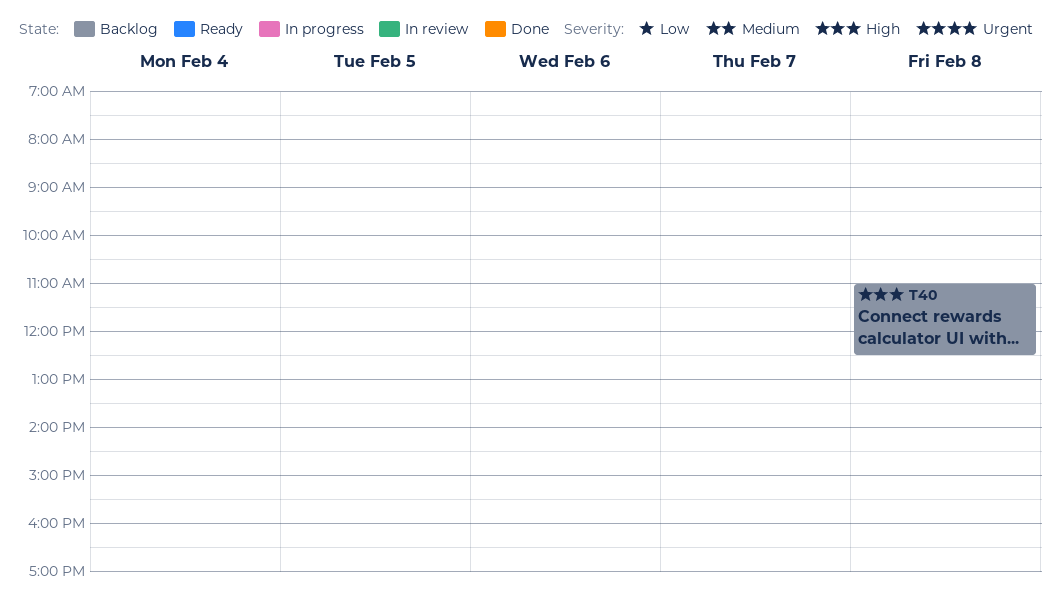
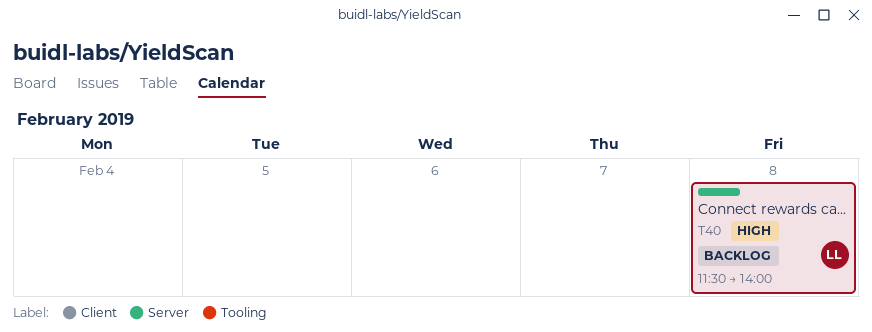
T40, begins: 11:00 -> 11:30
T40, ends: 12:30 -> 14:00

